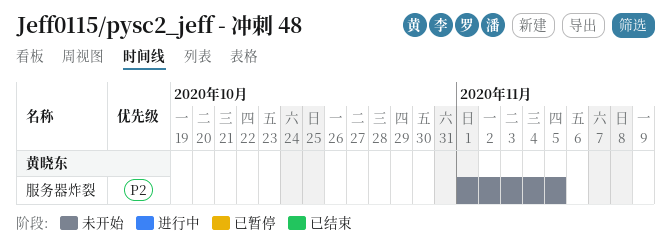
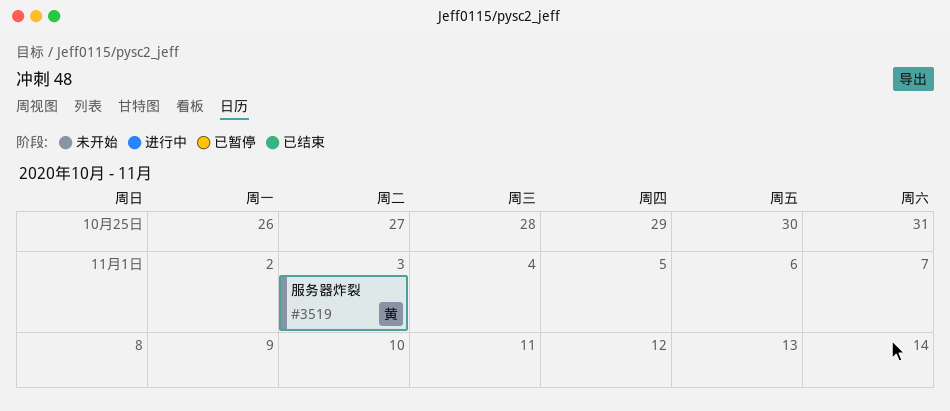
服务器炸裂, due: Nov 5 -> Nov 3

